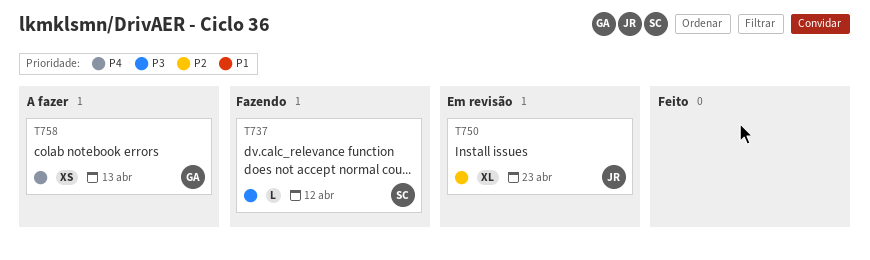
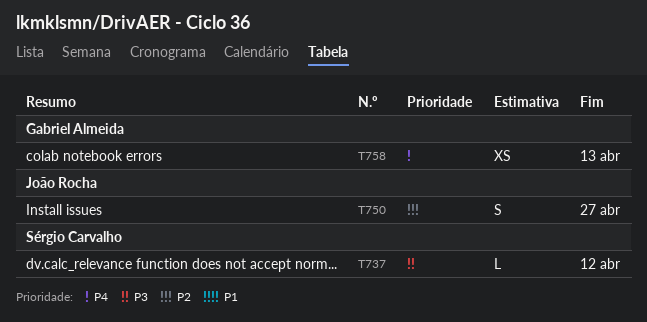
T750, estimate: XL -> S
T750, due: Apr 23 -> Apr 27

